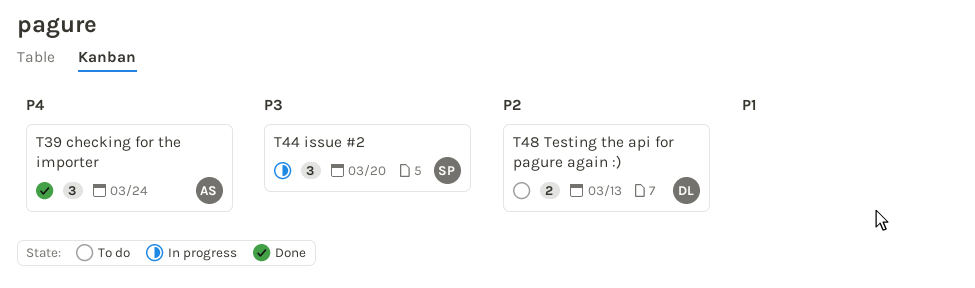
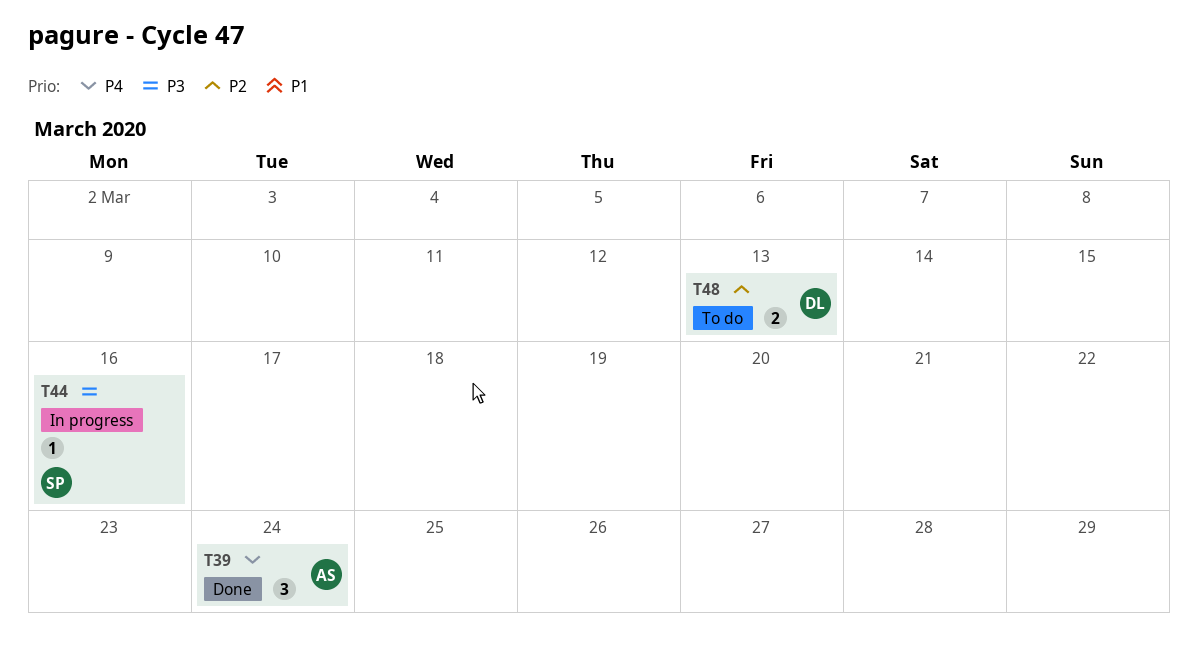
T44, estimate: 3 -> 1
T44, due: Mar 20 -> Mar 16

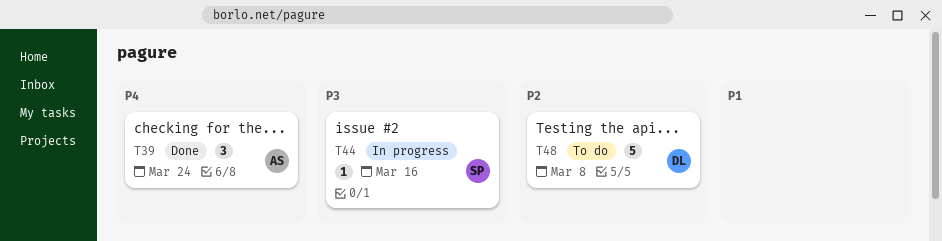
T48, estimate: 2 -> 5
T48, due: Mar 13 -> Mar 8

